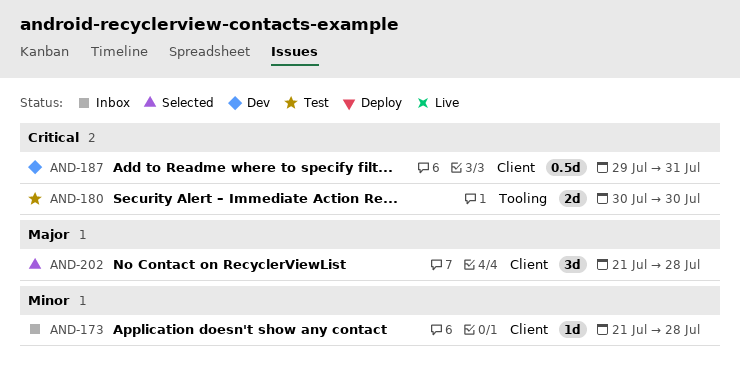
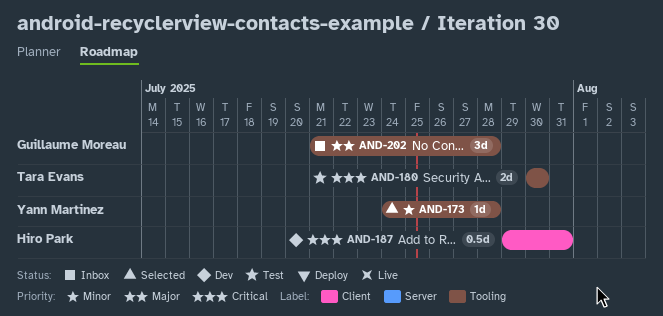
AND-173, status: Inbox -> Selected
AND-173, label: Client -> Tooling
AND-173, start: Jul 21 -> Jul 24
AND-202, status: Selected -> Inbox
AND-202, label: Client -> Tooling

